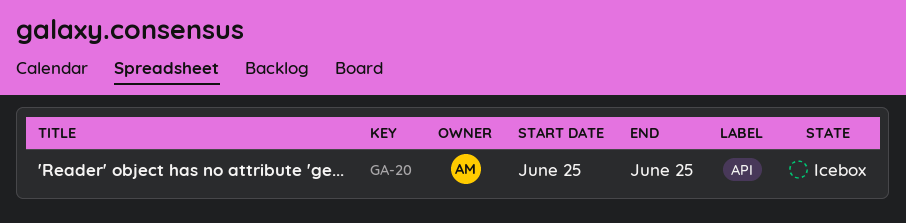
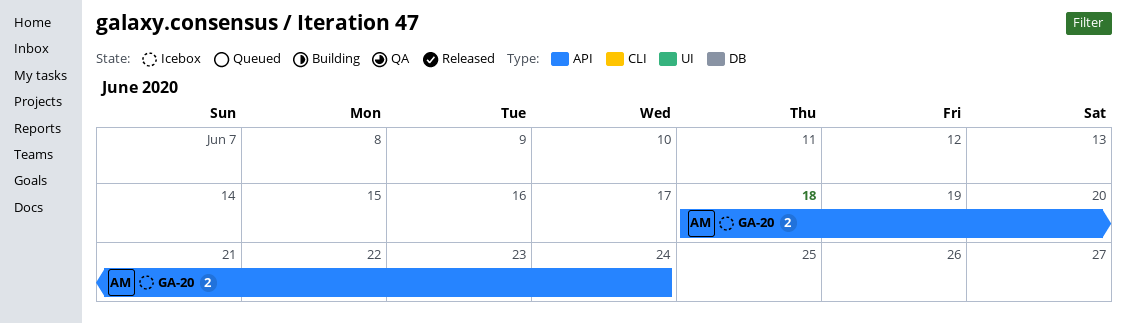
GA-20, start: Jun 25 -> Jun 18
GA-20, due: Jun 25 -> Jun 24

